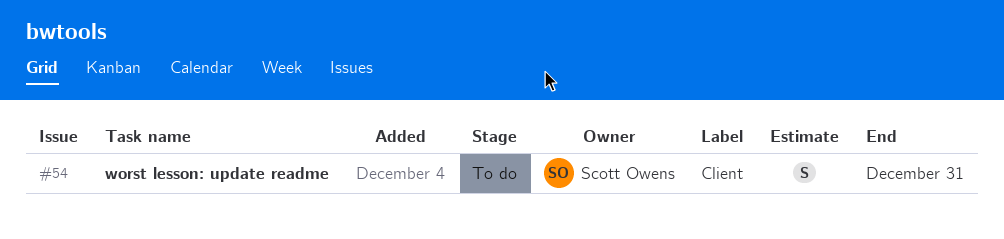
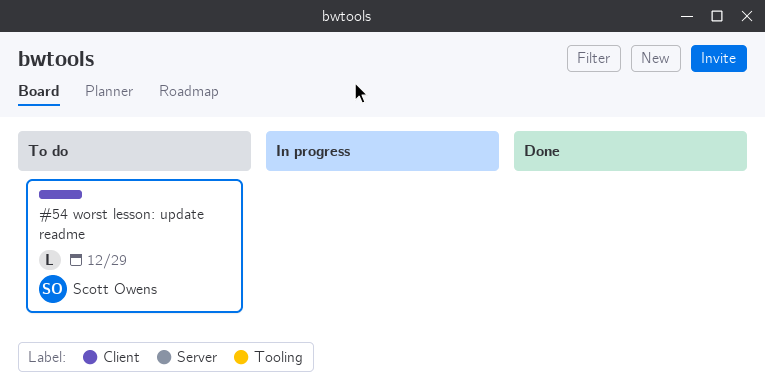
#54, estimate: S -> L
#54, due: Dec 31 -> Dec 29

